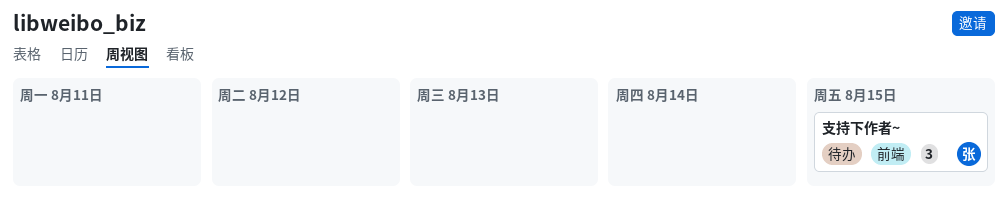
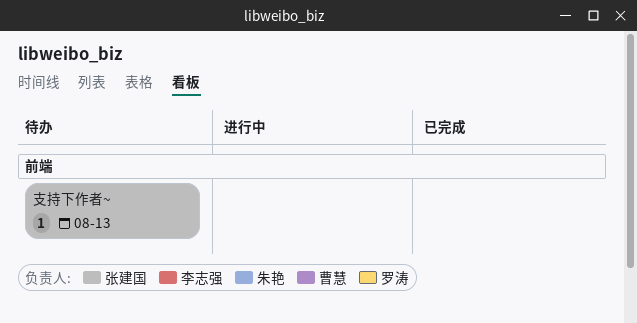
支持下作者~, estimate: 3 -> 1
支持下作者~, due: Aug 15 -> Aug 13

